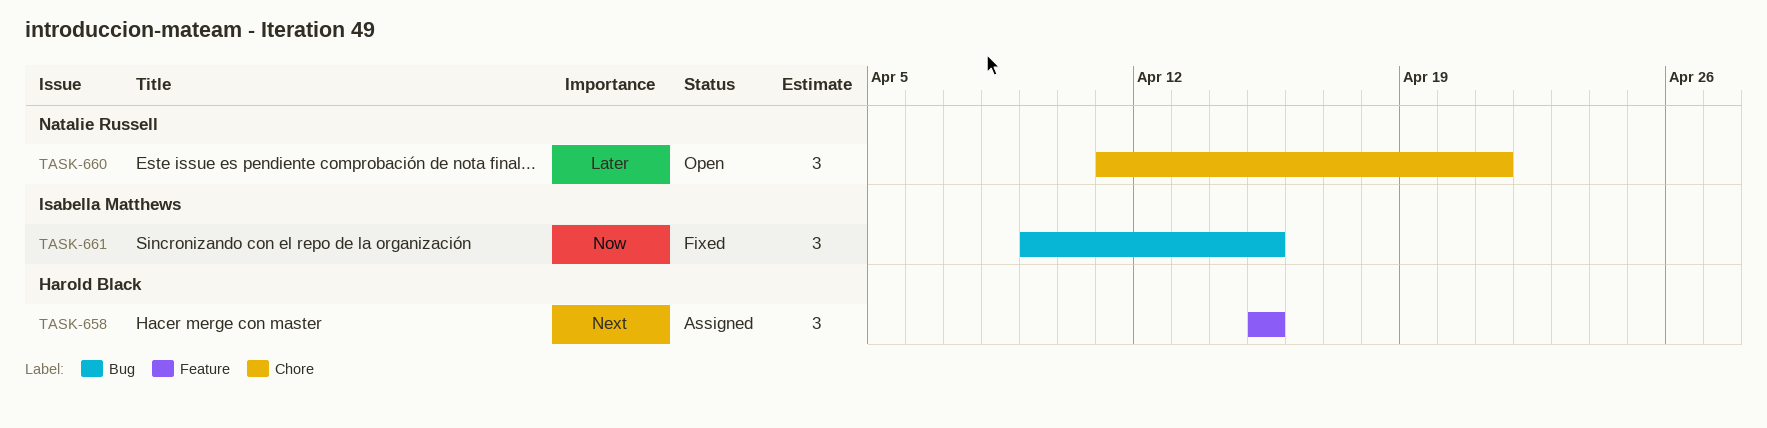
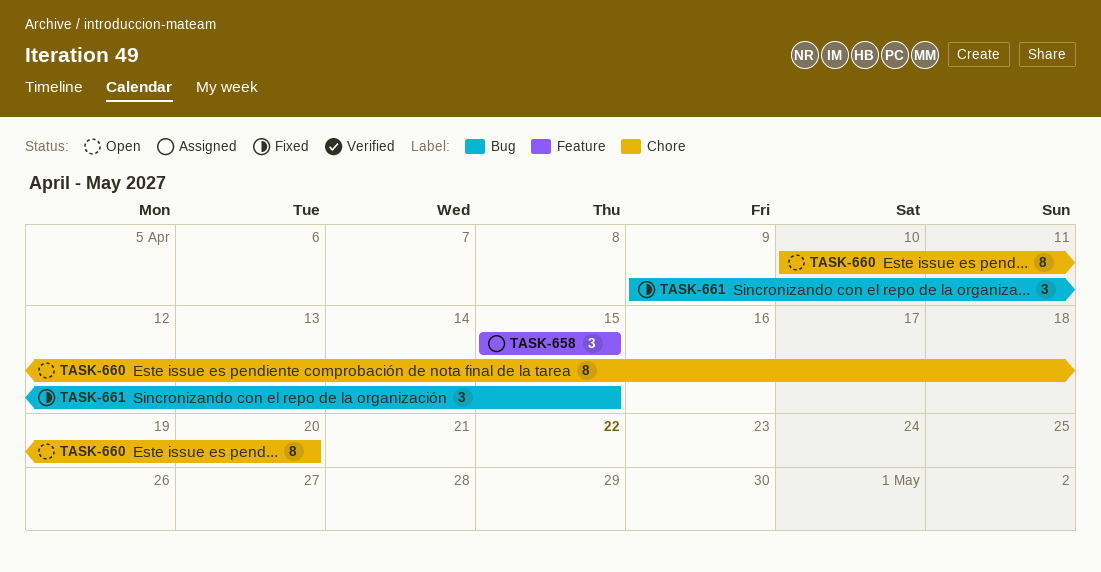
TASK-660, estimate: 3 -> 8
TASK-660, start: Apr 11 -> Apr 10
TASK-660, due: Apr 21 -> Apr 20

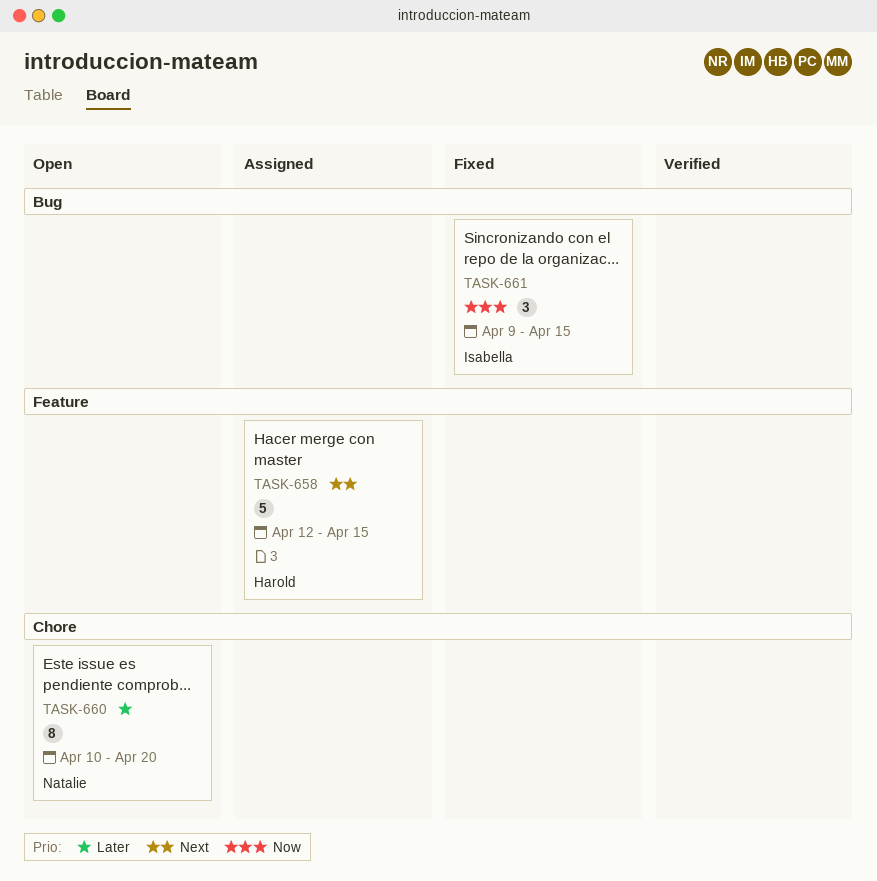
TASK-658, estimate: 3 -> 5
TASK-658, start: Apr 15 -> Apr 12

